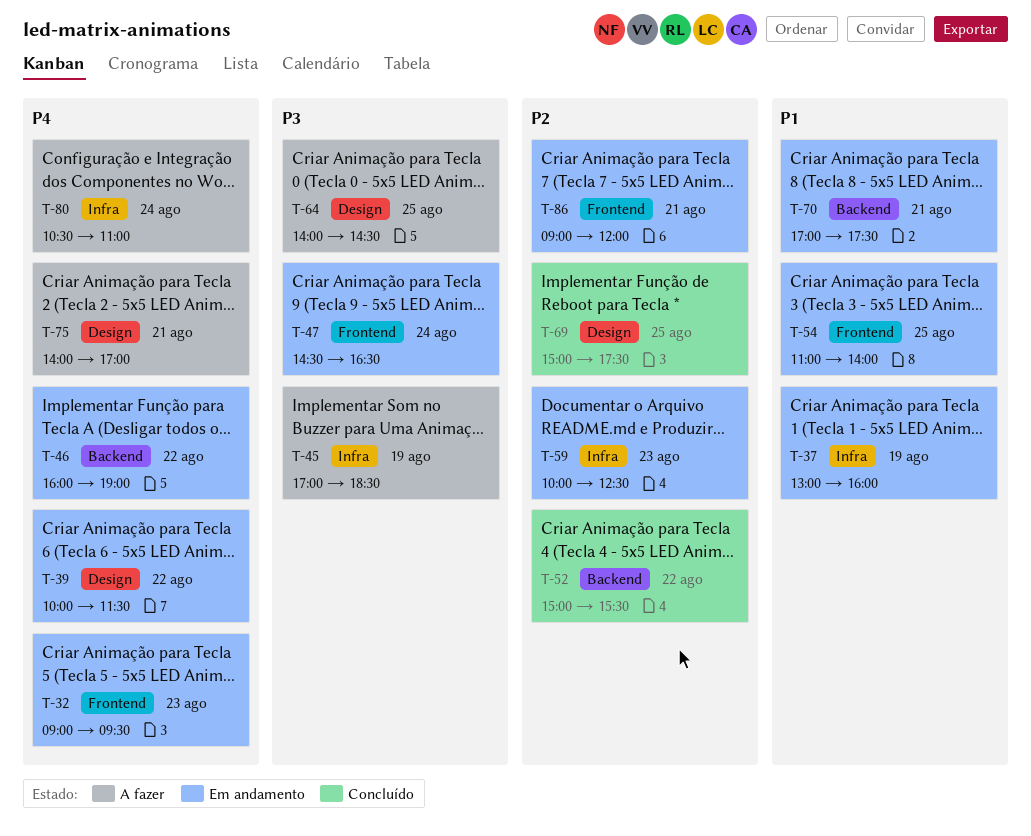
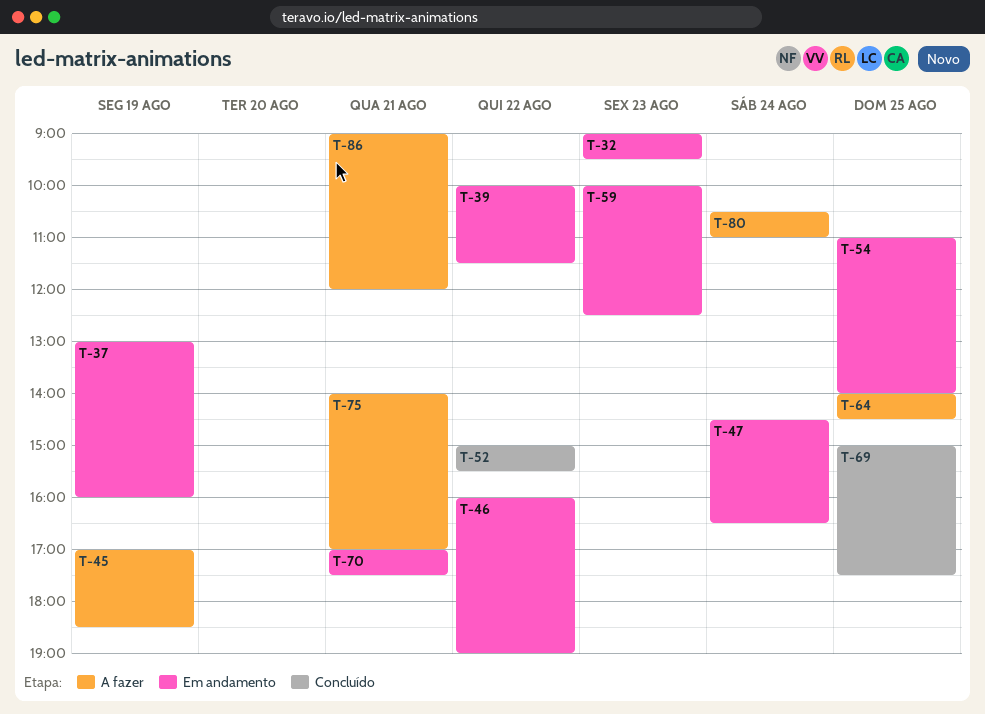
T-86, status: Em andamento -> A fazer

